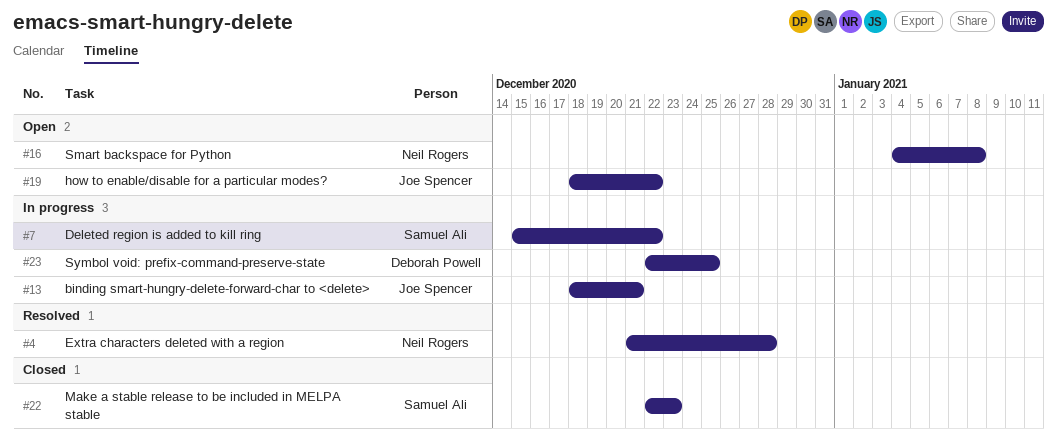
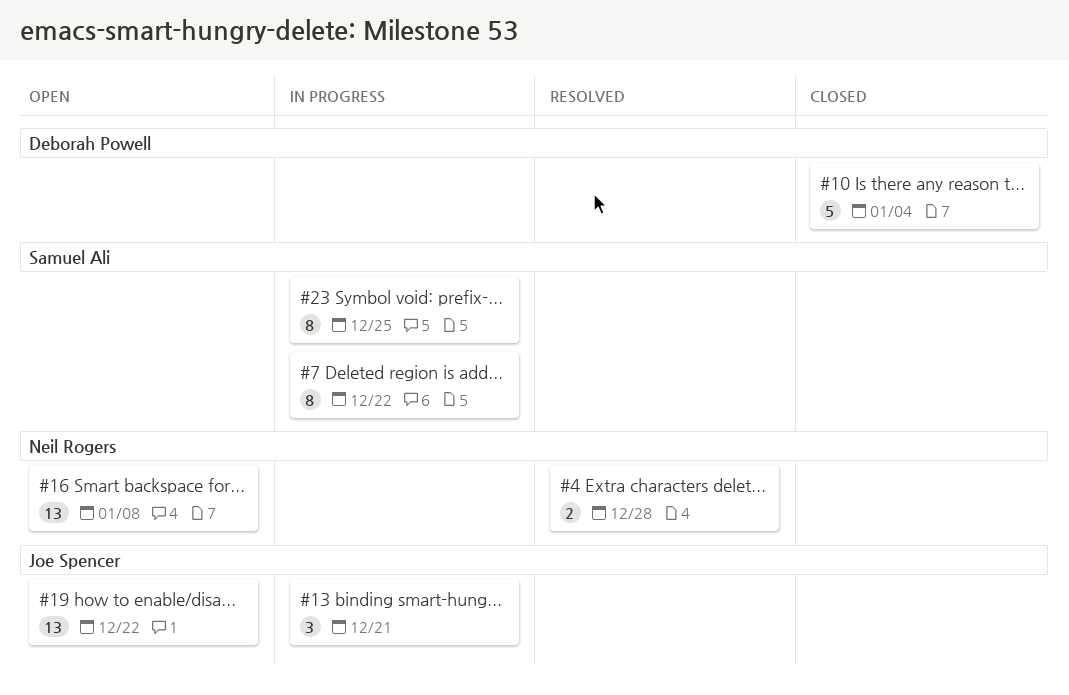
#10: none -> present
#22: present -> none
#23, owner: Deborah Powell -> Samuel Ali

